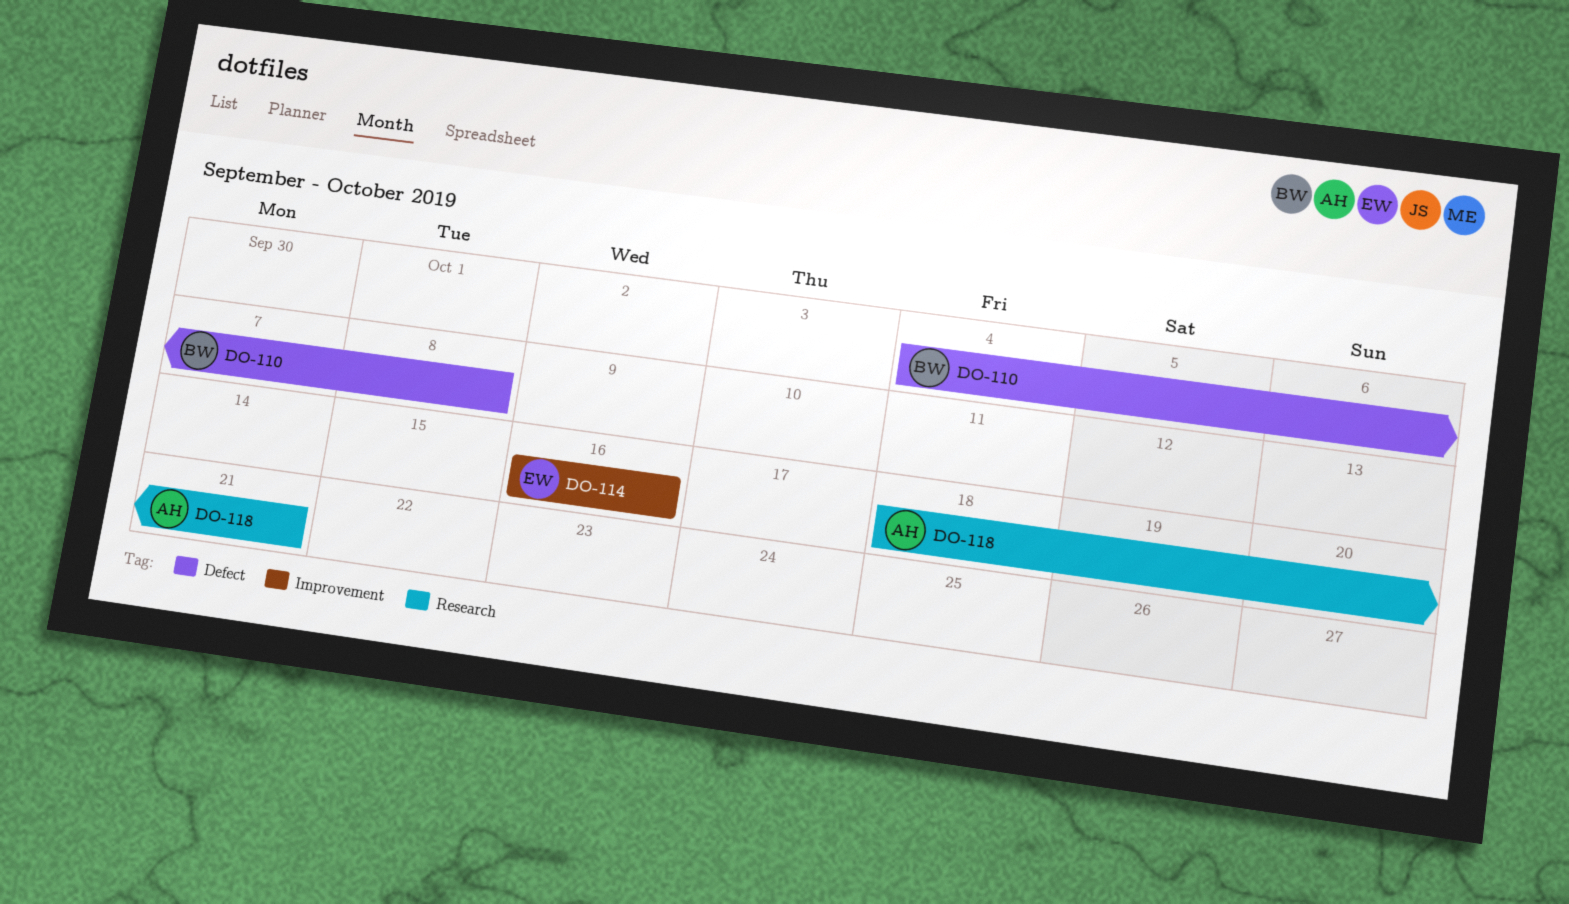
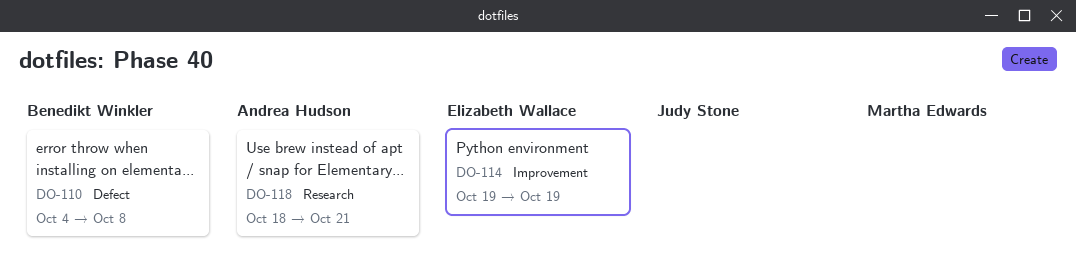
DO-114, start: Oct 16 -> Oct 19
DO-114, due: Oct 16 -> Oct 19

